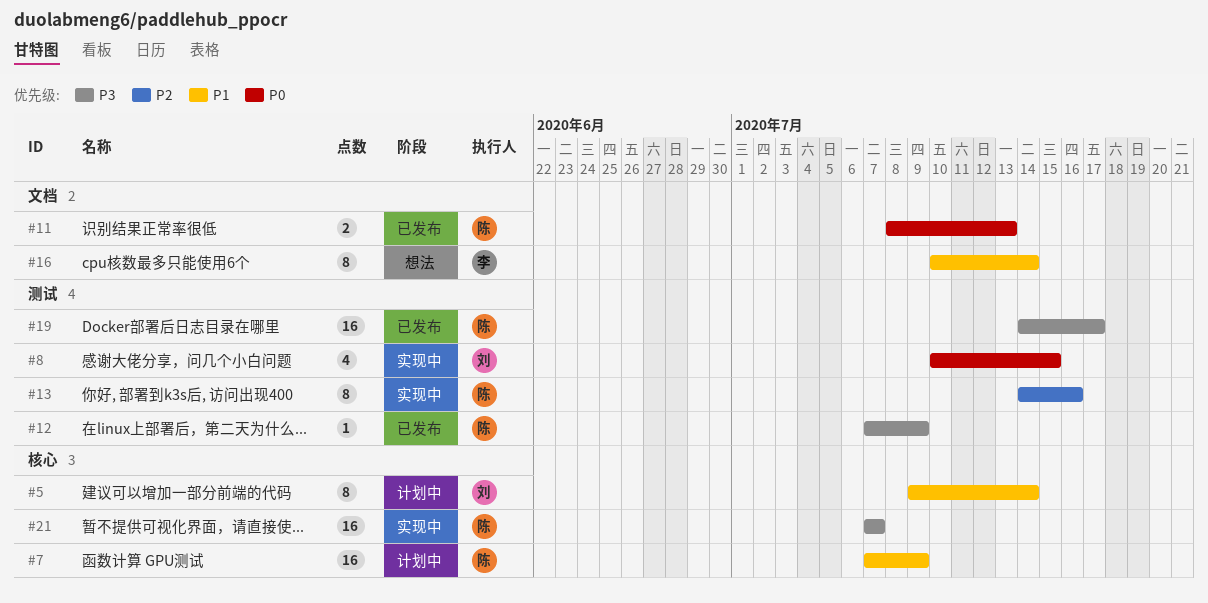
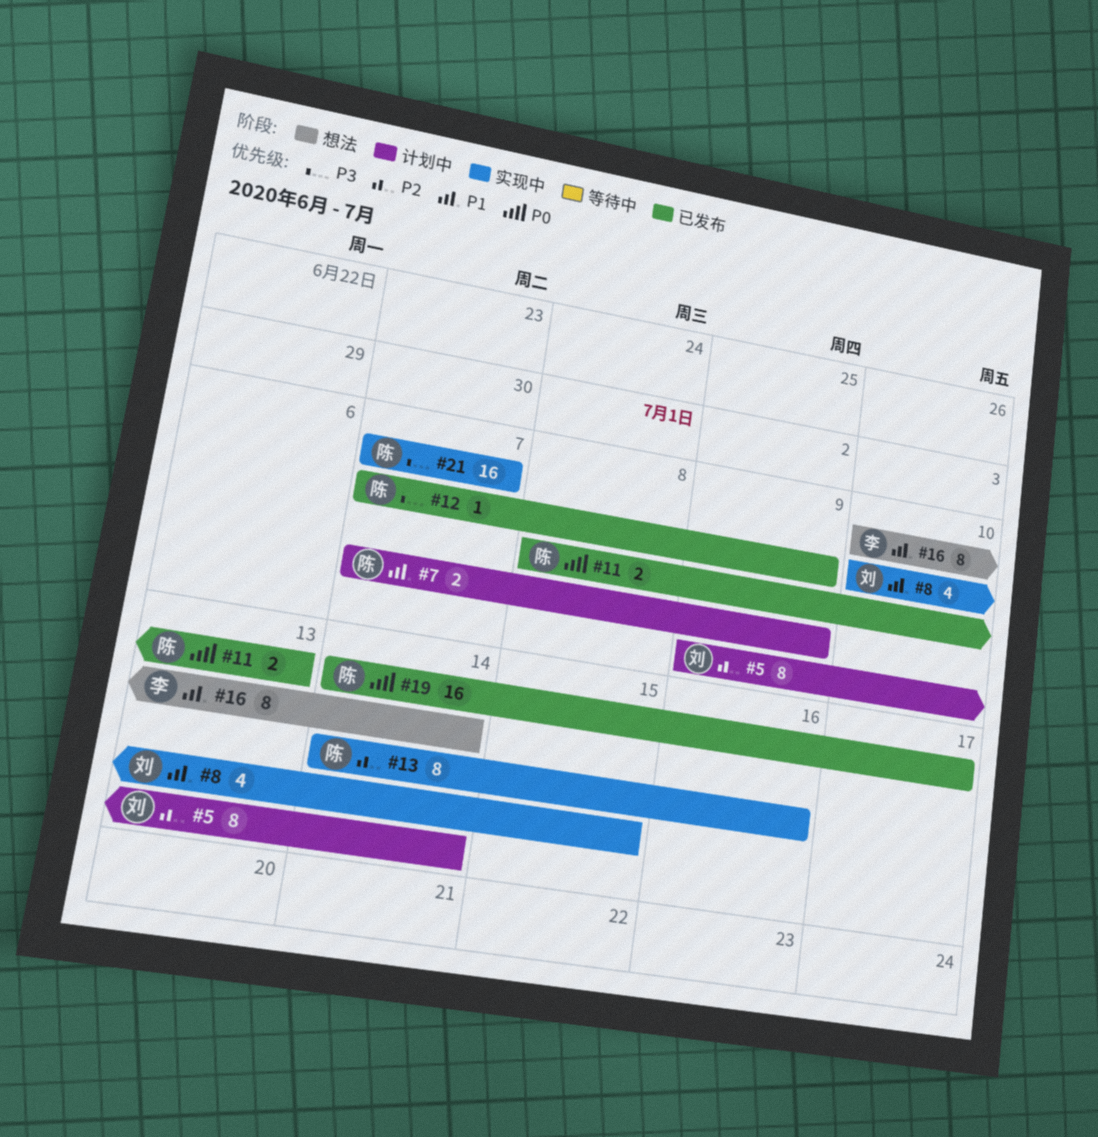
#5, priority: P1 -> P2
#7, estimate: 16 -> 2
#8, priority: P0 -> P1
#19, priority: P3 -> P0

